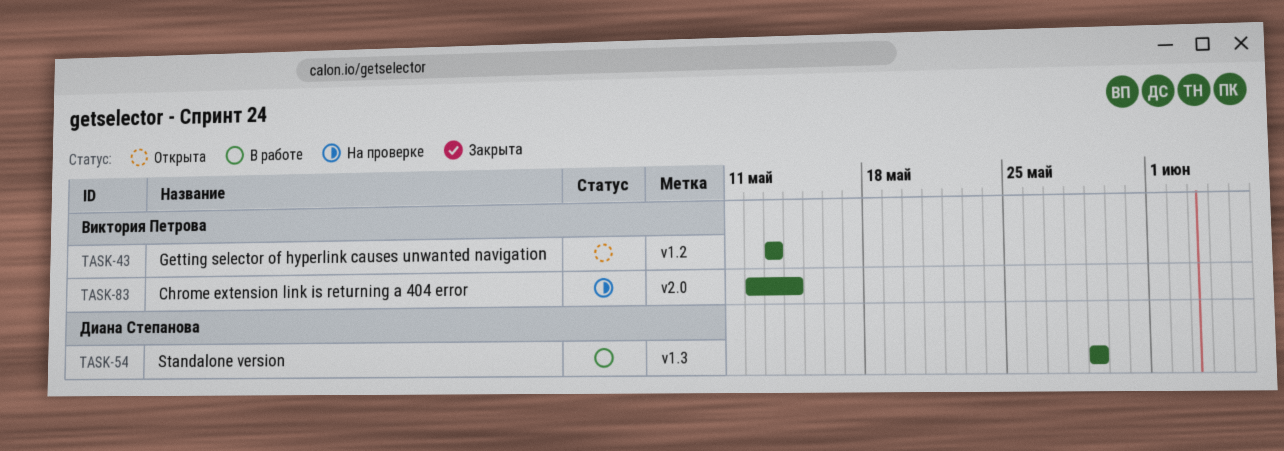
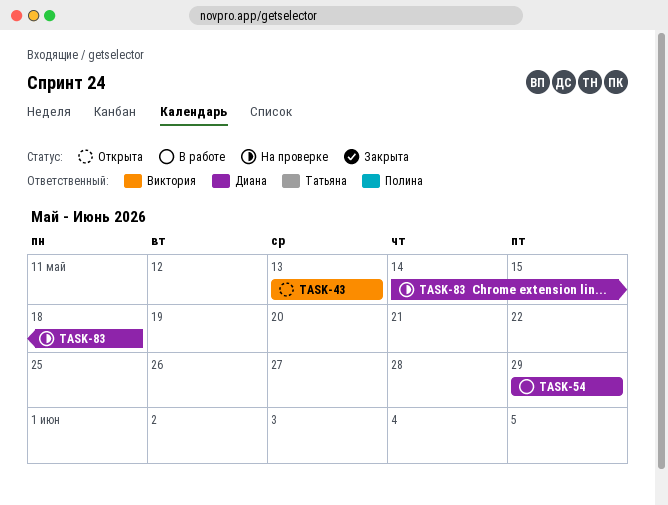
TASK-83, owner: Виктория Петрова -> Диана Степанова
TASK-83, start: May 12 -> May 14
TASK-83, due: May 14 -> May 18

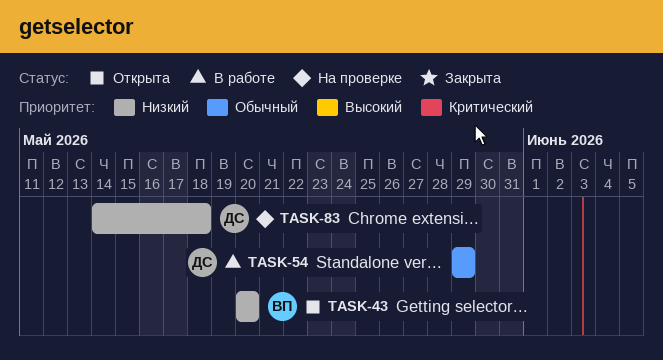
TASK-43, start: May 13 -> May 20
TASK-43, due: May 13 -> May 20

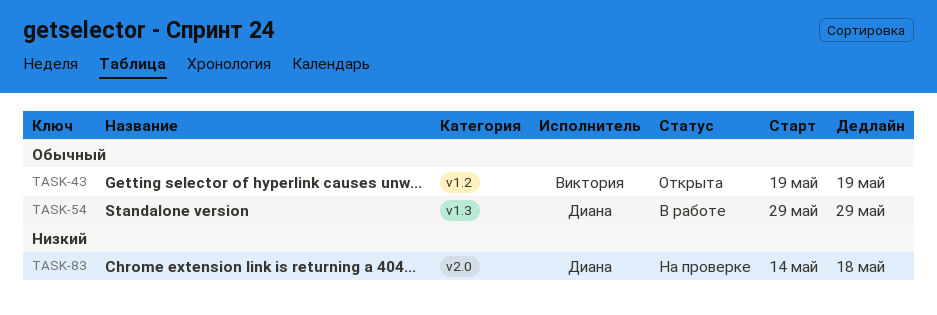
TASK-43, priority: Низкий -> Обычный
TASK-43, start: May 20 -> May 19
TASK-43, due: May 20 -> May 19

